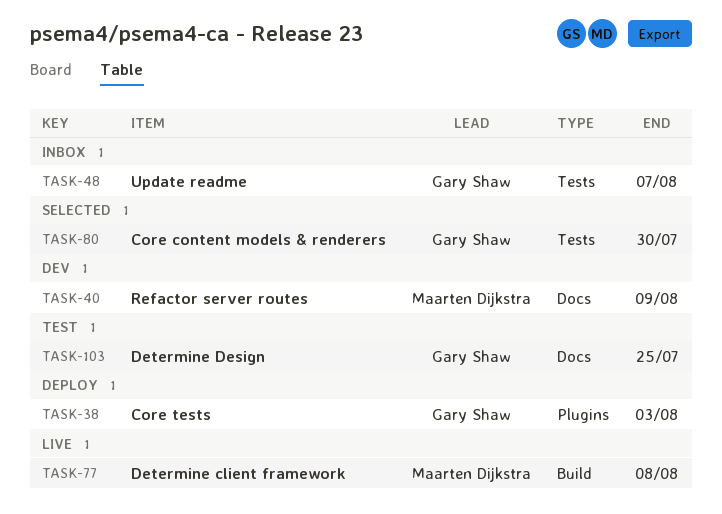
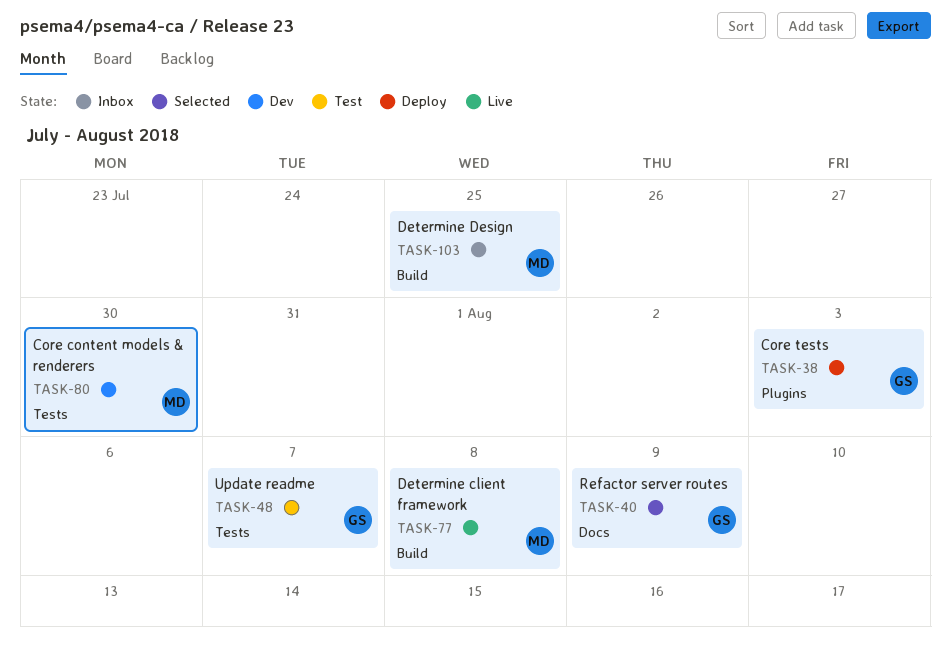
TASK-40, status: Dev -> Selected
TASK-40, owner: Maarten Dijkstra -> Gary Shaw
TASK-48, status: Inbox -> Test
TASK-80, status: Selected -> Dev
TASK-80, owner: Gary Shaw -> Maarten Dijkstra
TASK-103, status: Test -> Inbox
TASK-103, owner: Gary Shaw -> Maarten Dijkstra
TASK-103, label: Docs -> Build

